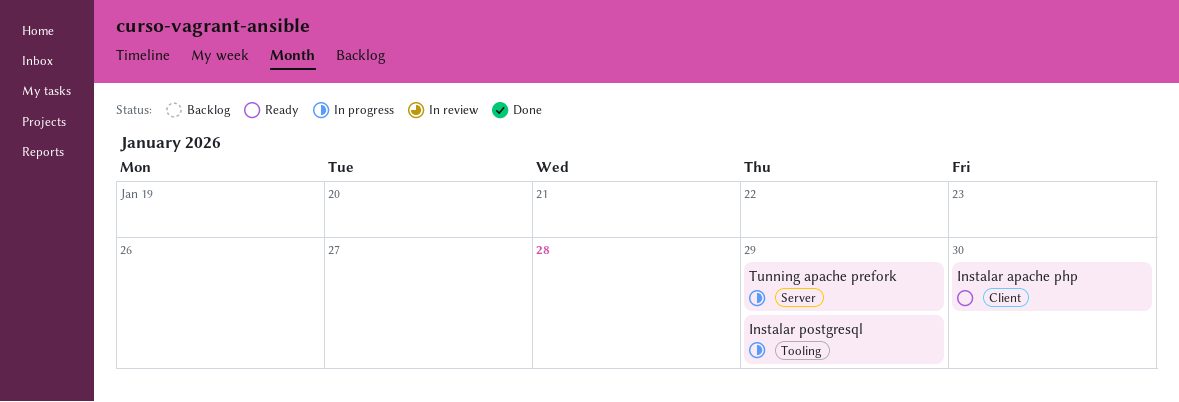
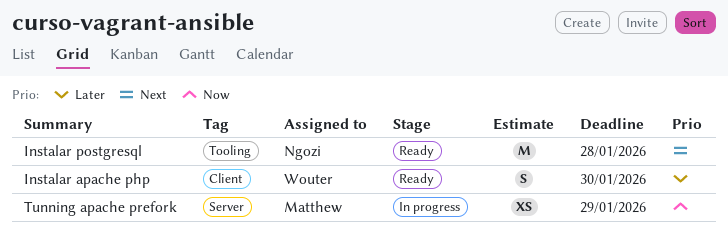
Instalar postgresql, status: In progress -> Ready
Instalar postgresql, due: Jan 29 -> Jan 28

